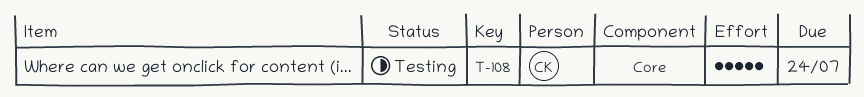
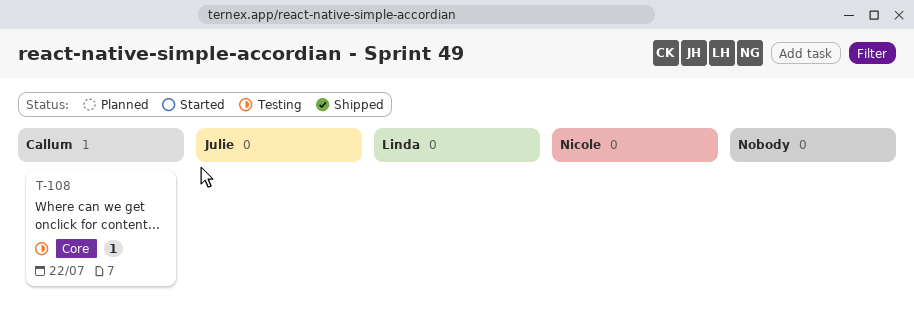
T-108, estimate: 5 -> 1
T-108, due: Jul 24 -> Jul 22

